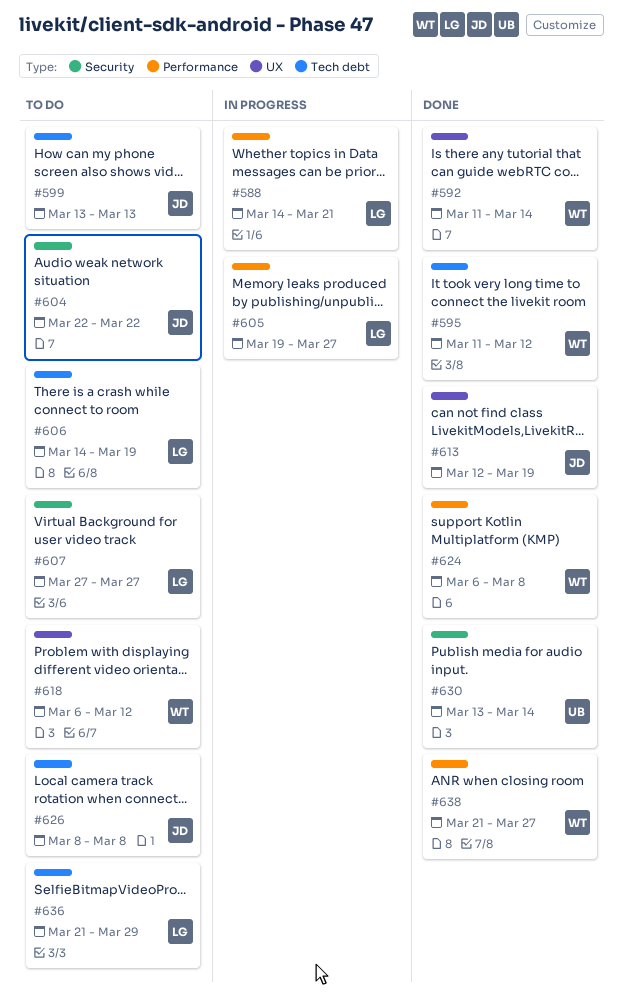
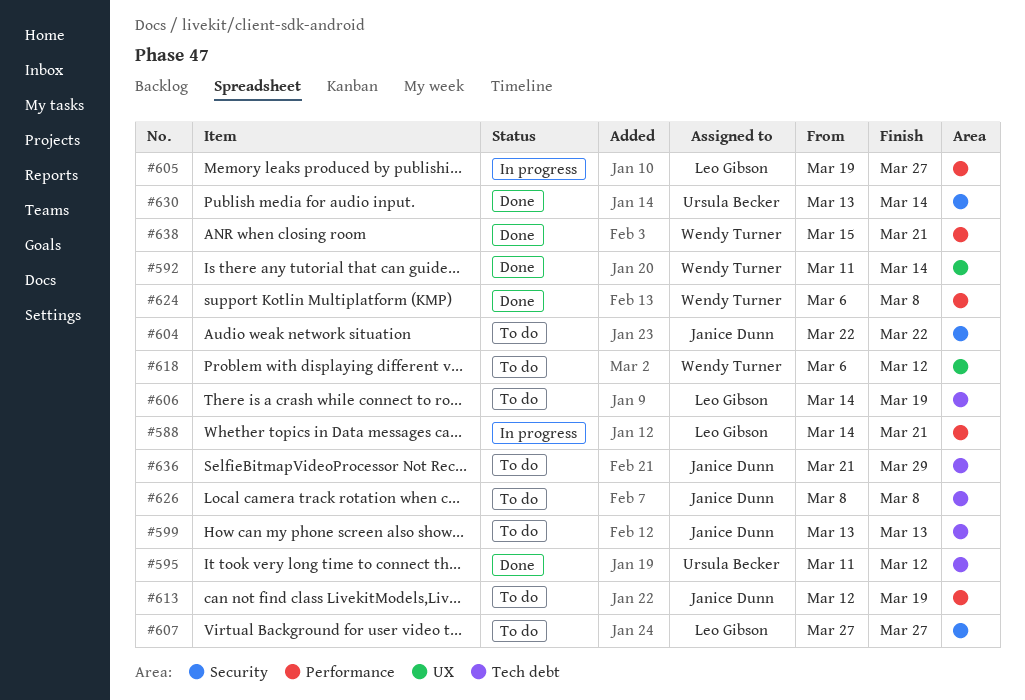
#595, owner: Wendy Turner -> Ursula Becker
#613, status: Done -> To do
#613, label: UX -> Performance
#636, owner: Leo Gibson -> Janice Dunn
#638, start: Mar 21 -> Mar 15
#638, due: Mar 27 -> Mar 21

